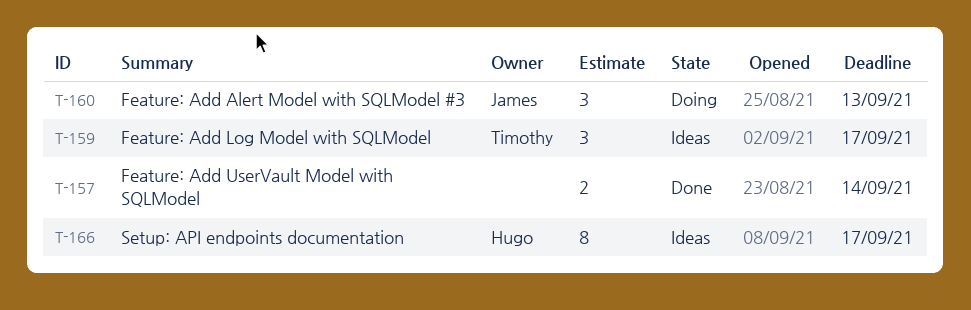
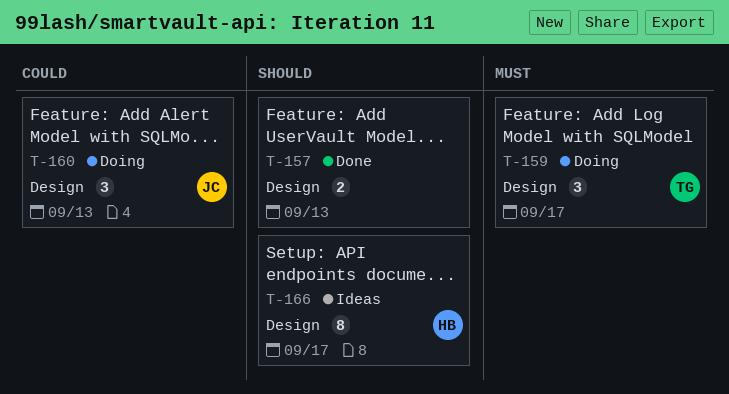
T-157, due: Sep 14 -> Sep 13
T-159, status: Ideas -> Doing

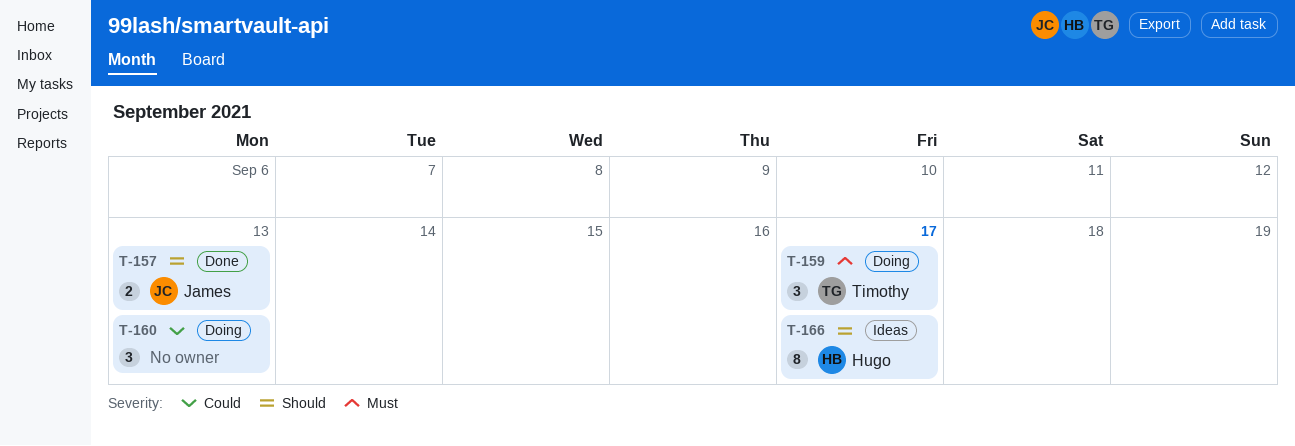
T-157, owner: none -> James
T-160, owner: James -> none

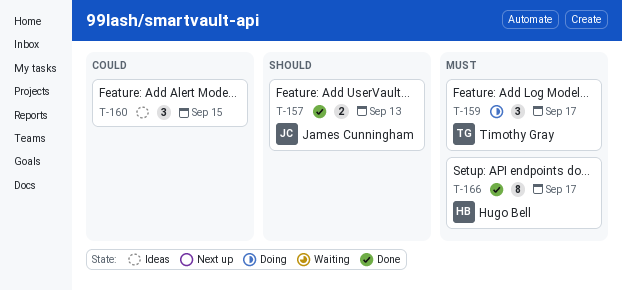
T-160, status: Doing -> Ideas
T-160, due: Sep 13 -> Sep 15
T-166, status: Ideas -> Done
T-166, priority: Should -> Must

